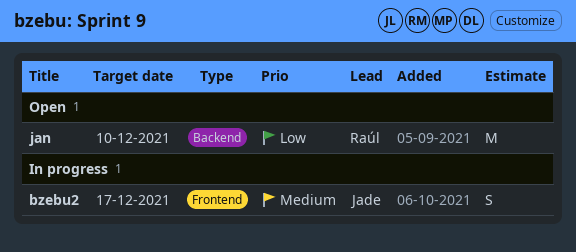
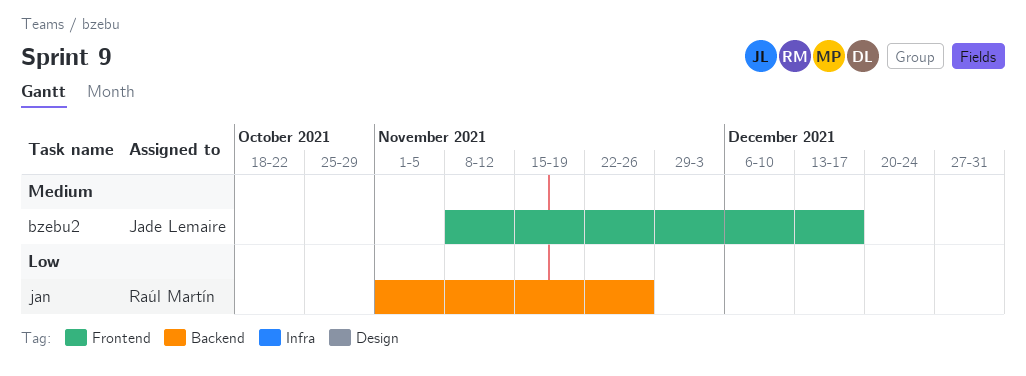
jan, due: Dec 10 -> Nov 26

